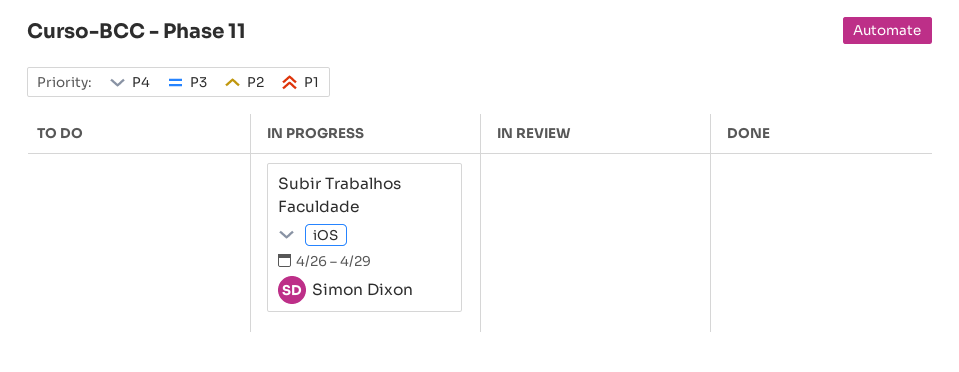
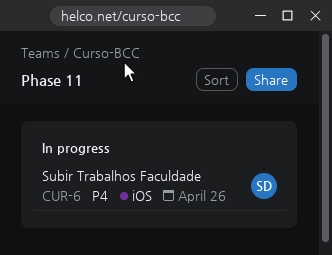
Subir Trabalhos Faculdade, due: Apr 29 -> Apr 26

